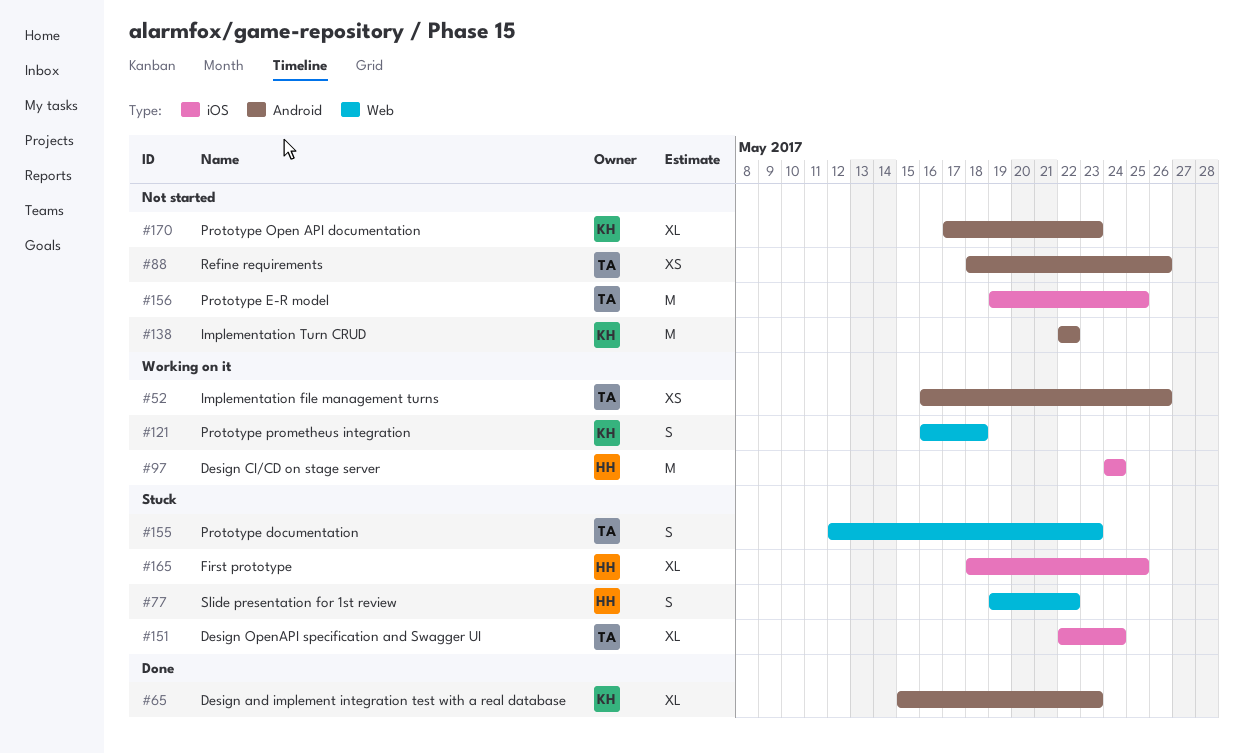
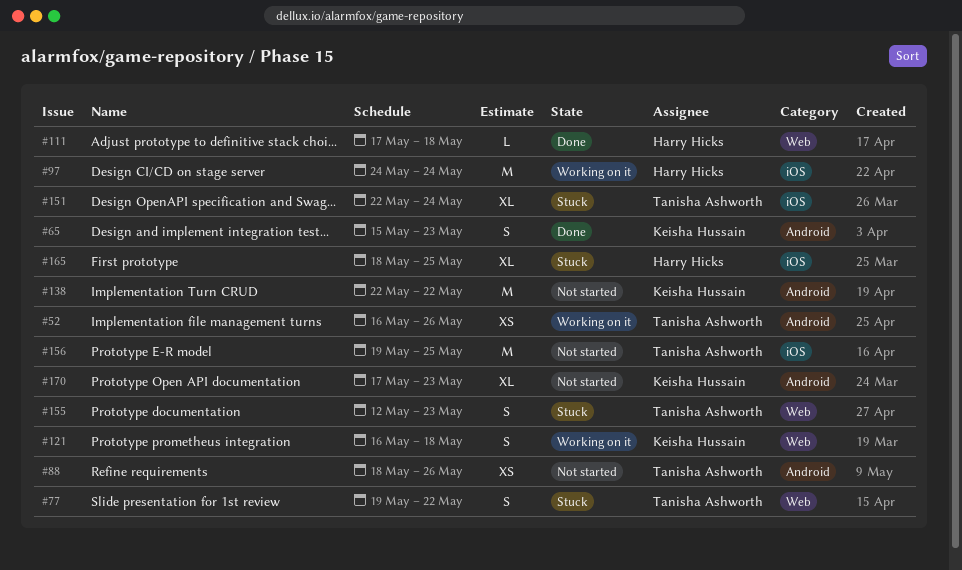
#65, estimate: XL -> S
#77, owner: Harry Hicks -> Tanisha Ashworth
#111: none -> present

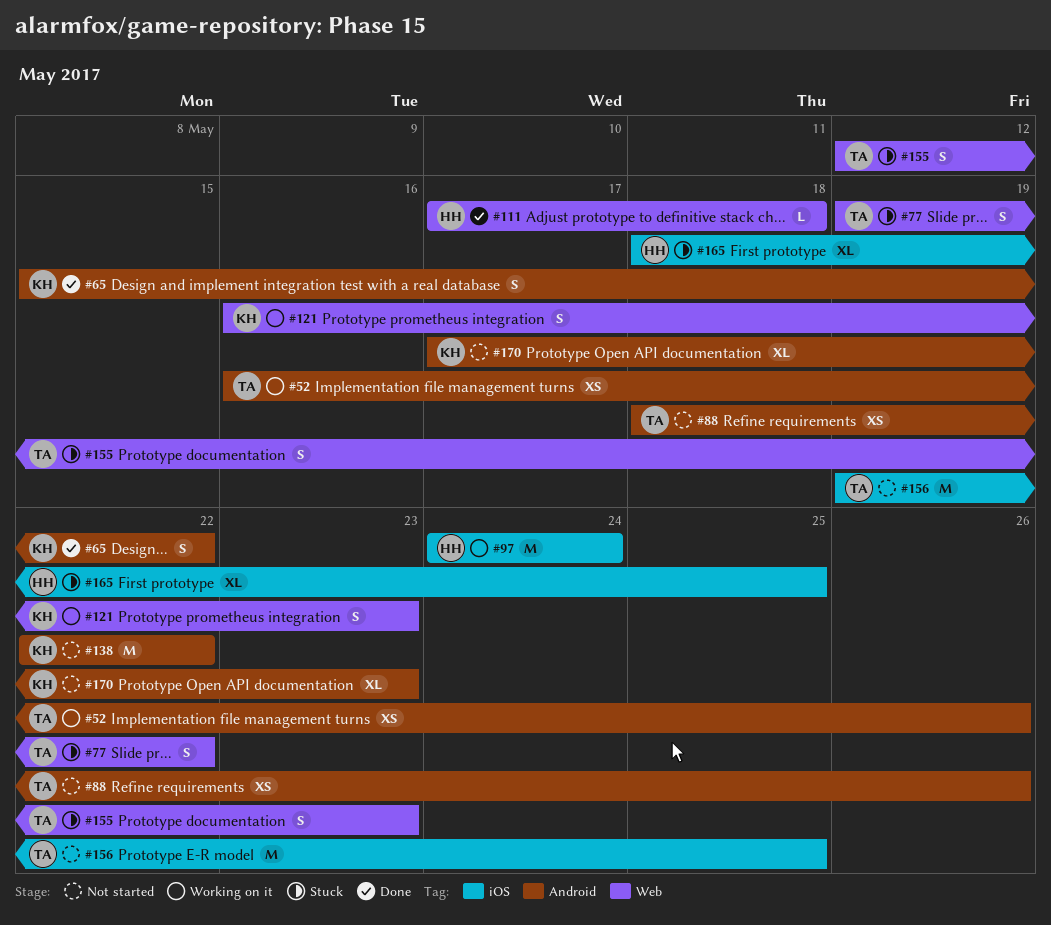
#65, due: May 23 -> May 22
#121, due: May 18 -> May 23
#151: present -> none

